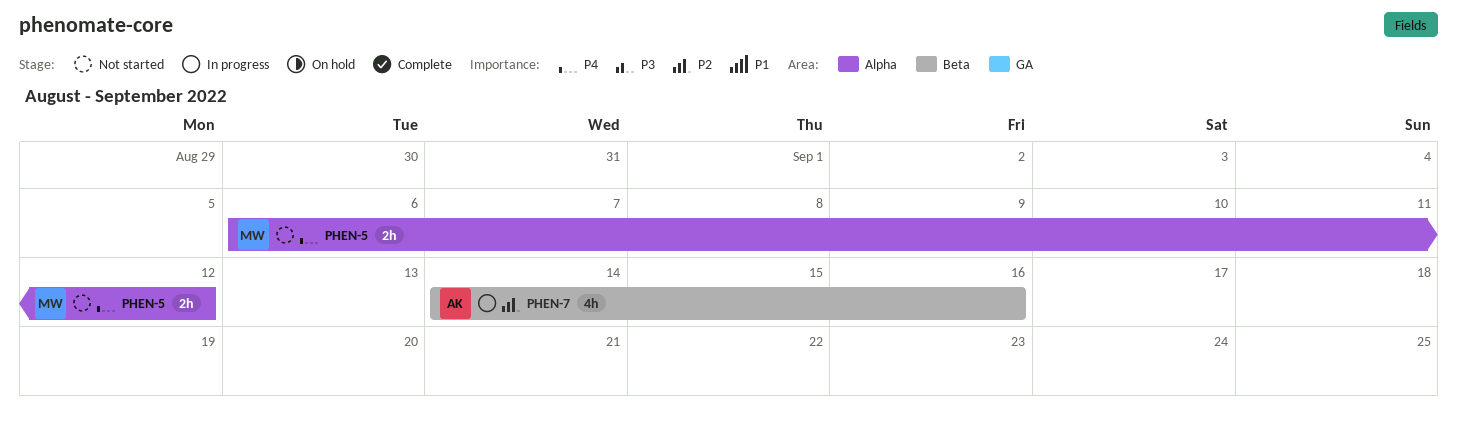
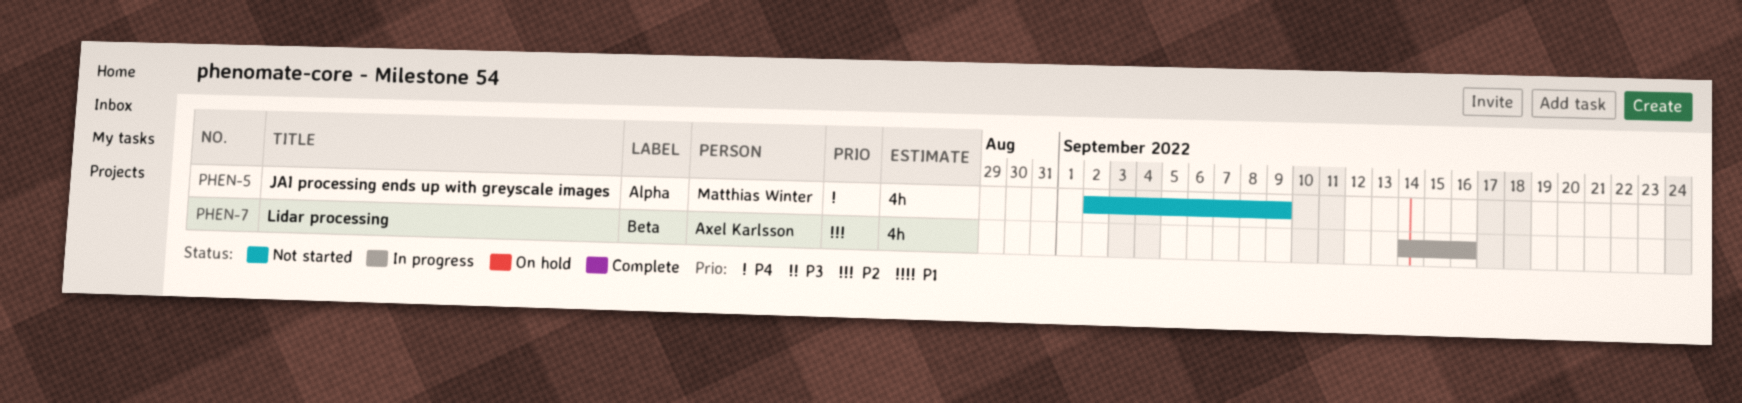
PHEN-5, estimate: 2h -> 4h
PHEN-5, start: Sep 6 -> Sep 2
PHEN-5, due: Sep 12 -> Sep 9

